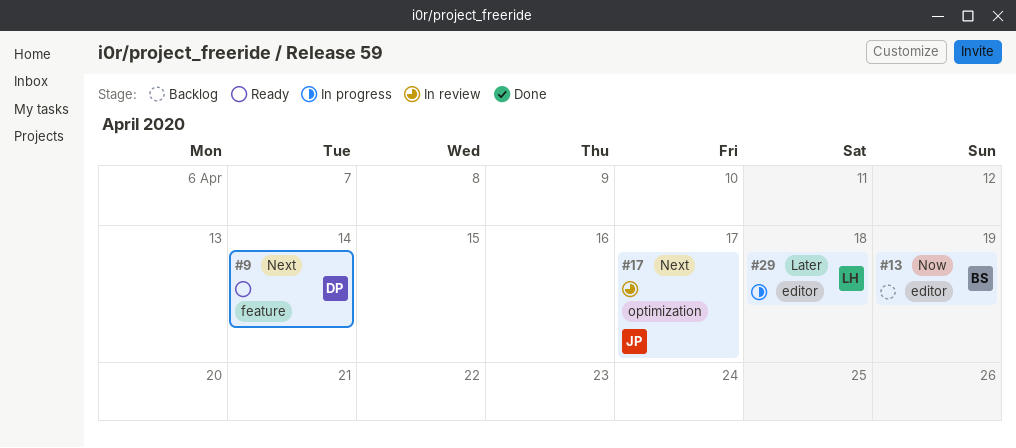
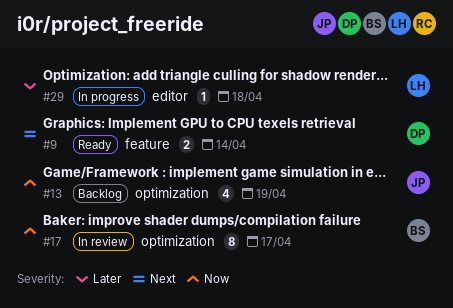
#13, owner: BS -> JP
#13, label: editor -> optimization
#17, owner: JP -> BS
#17, priority: Next -> Now

